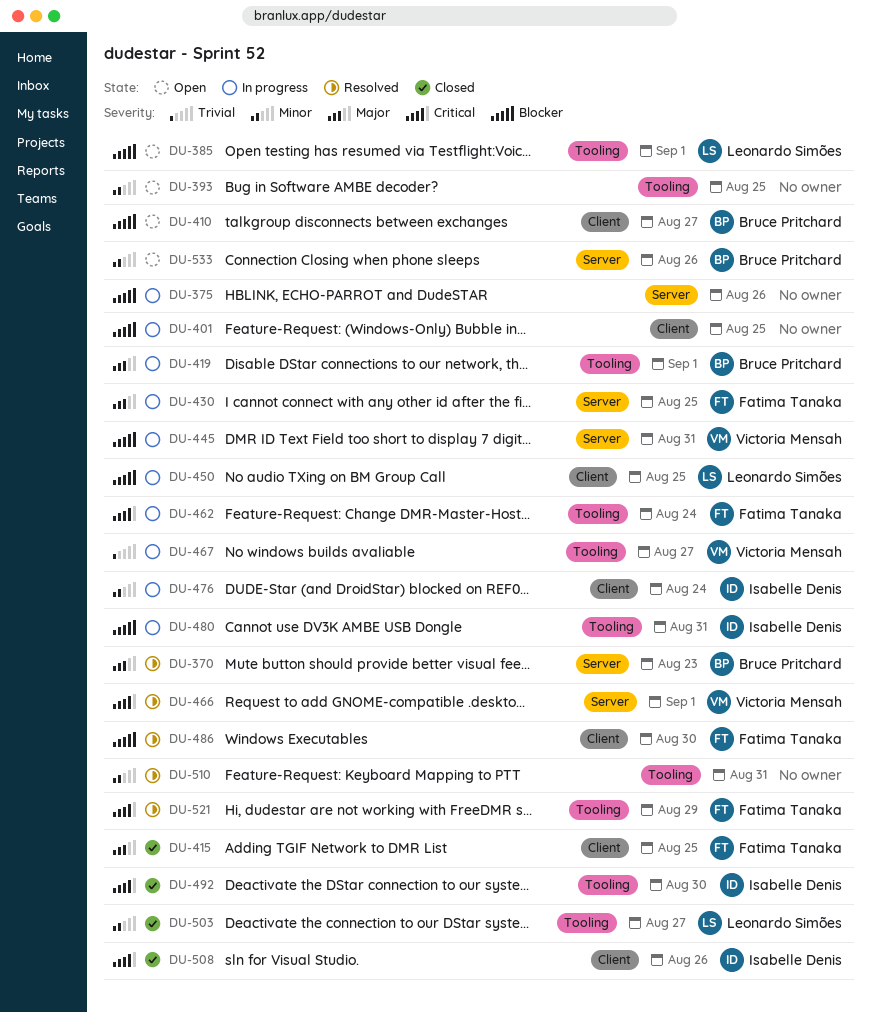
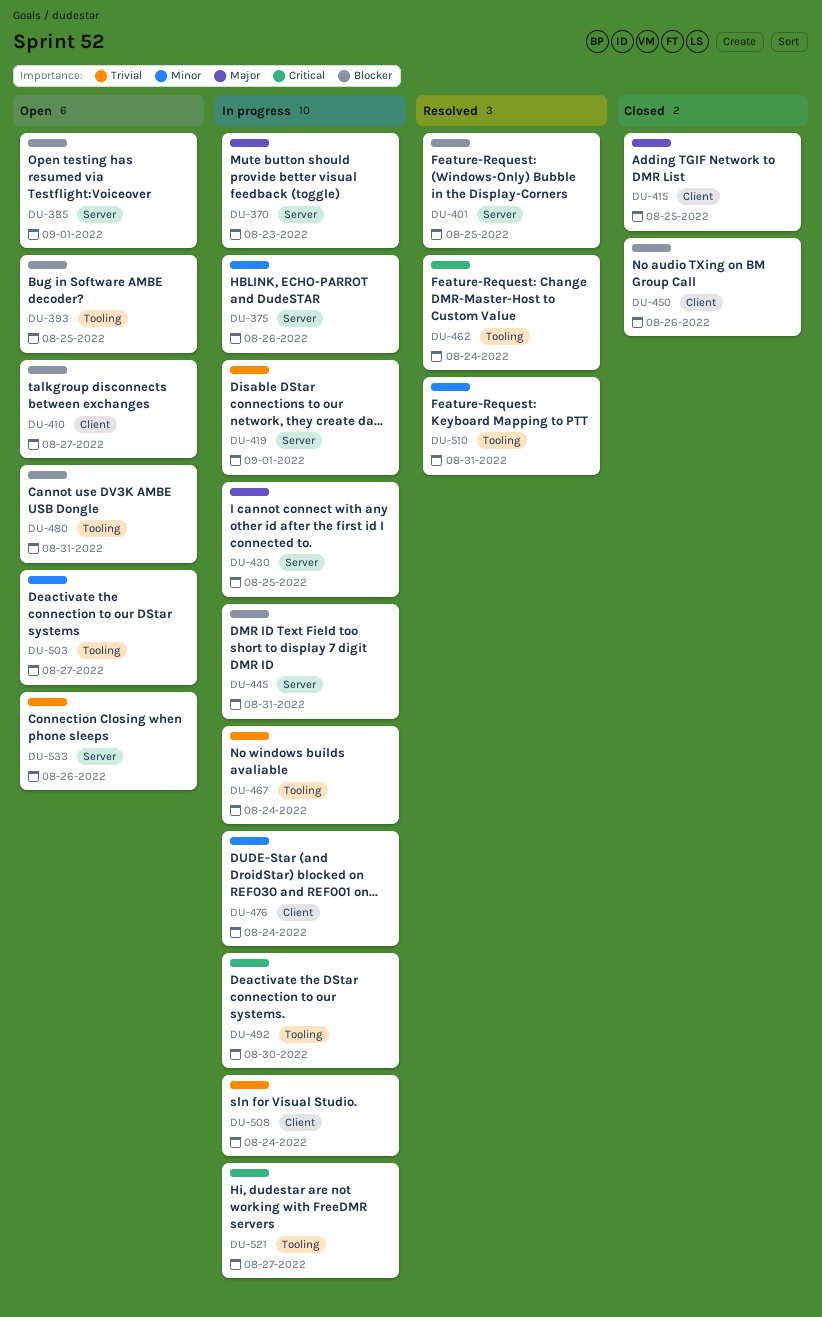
DU-370, status: Resolved -> In progress
DU-375, priority: Blocker -> Minor
DU-385, label: Tooling -> Server
DU-393, priority: Minor -> Blocker
DU-401, status: In progress -> Resolved
DU-401, label: Client -> Server
DU-419, priority: Major -> Trivial
DU-419, label: Tooling -> Server
DU-450, status: In progress -> Closed
DU-450, due: Aug 25 -> Aug 26
DU-462, status: In progress -> Resolved
DU-466: present -> none
DU-467, due: Aug 27 -> Aug 24
DU-480, status: In progress -> Open
DU-486: present -> none
DU-492, status: Closed -> In progress
DU-503, status: Closed -> Open
DU-508, status: Closed -> In progress
DU-508, priority: Critical -> Trivial
DU-508, due: Aug 26 -> Aug 24
DU-521, status: Resolved -> In progress
DU-521, due: Aug 29 -> Aug 27
DU-533, priority: Minor -> Trivial

